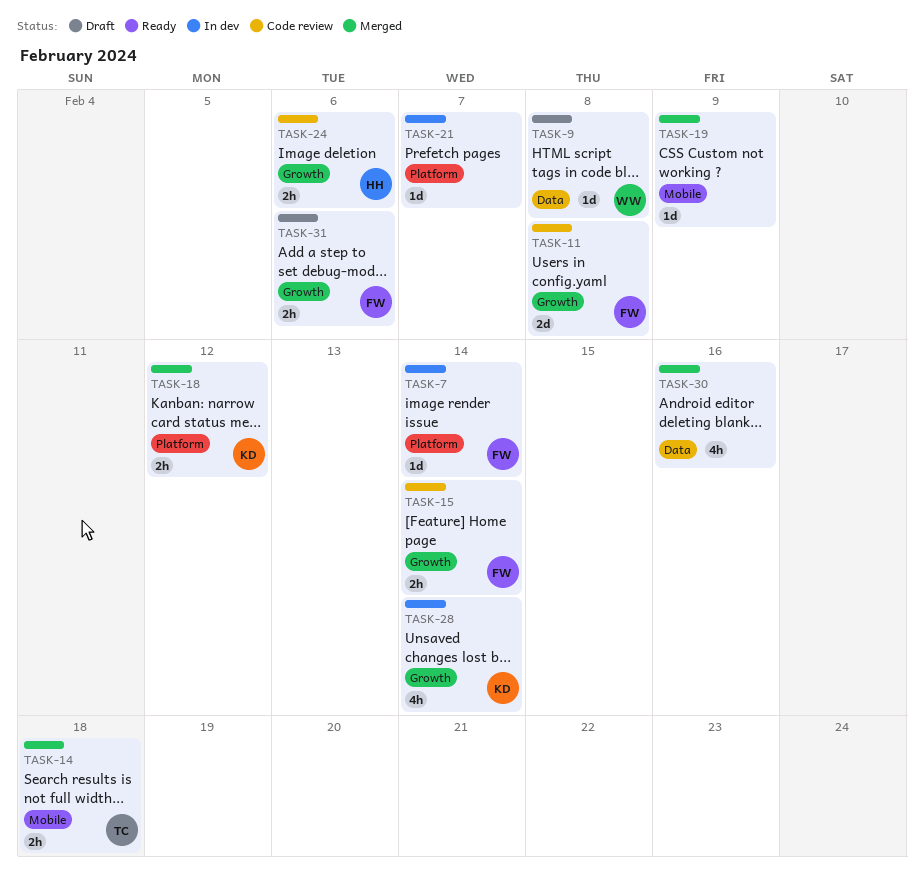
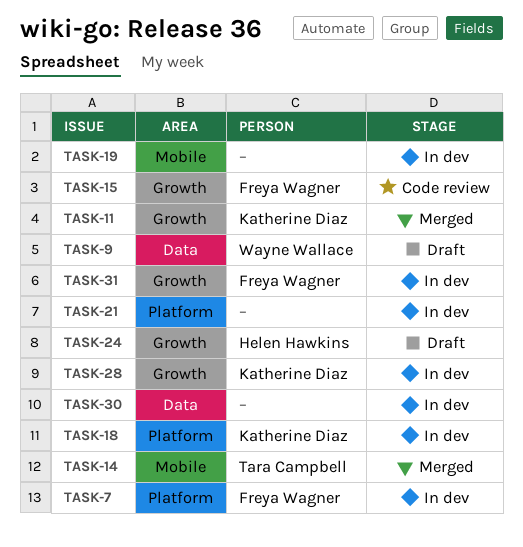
TASK-11, status: Code review -> Merged
TASK-11, owner: Freya Wagner -> Katherine Diaz
TASK-18, status: Merged -> In dev
TASK-19, status: Merged -> In dev
TASK-24, status: Code review -> Draft
TASK-30, status: Merged -> In dev
TASK-31, status: Draft -> In dev

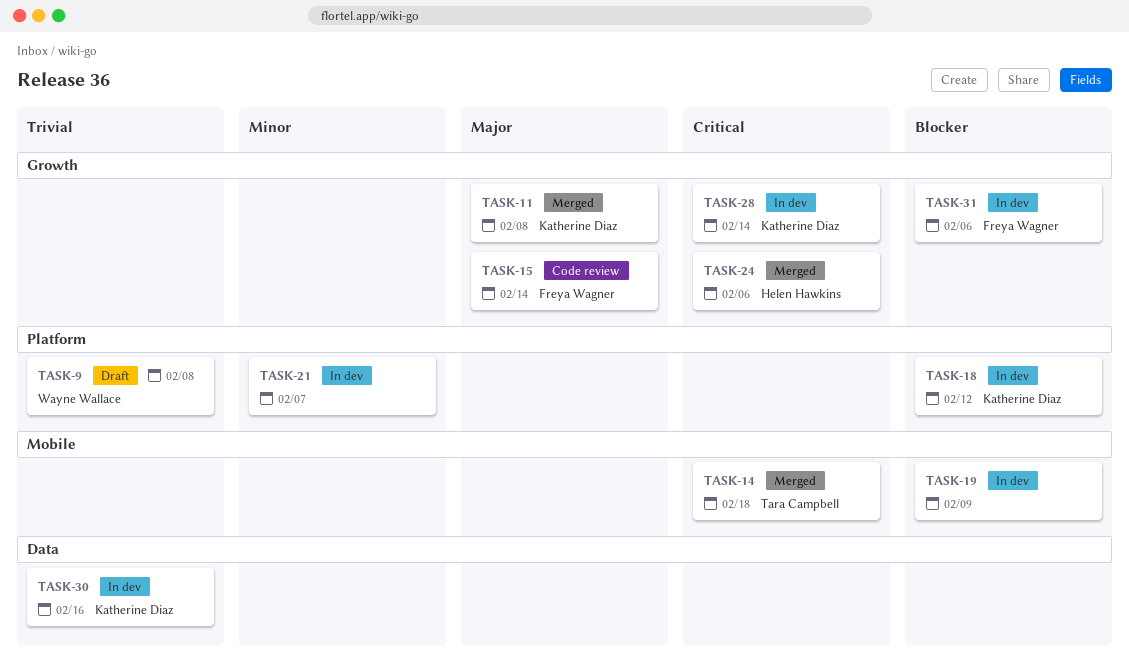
TASK-7: present -> none
TASK-9, label: Data -> Platform
TASK-24, status: Draft -> Merged
TASK-30, owner: none -> Katherine Diaz

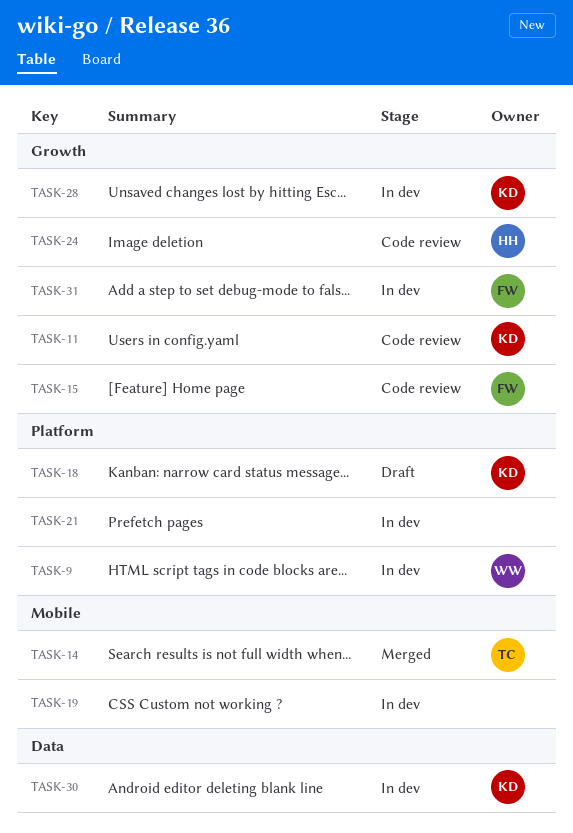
TASK-9, status: Draft -> In dev
TASK-11, status: Merged -> Code review
TASK-18, status: In dev -> Draft
TASK-24, status: Merged -> Code review

